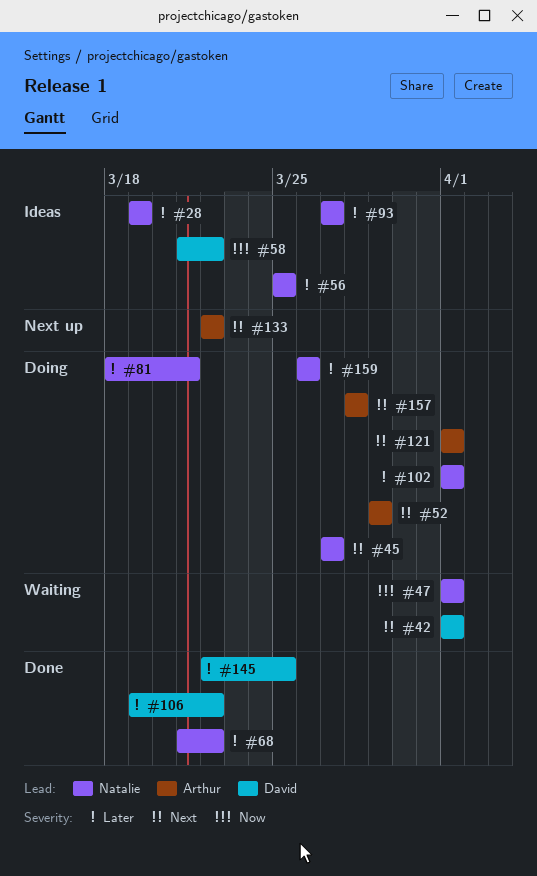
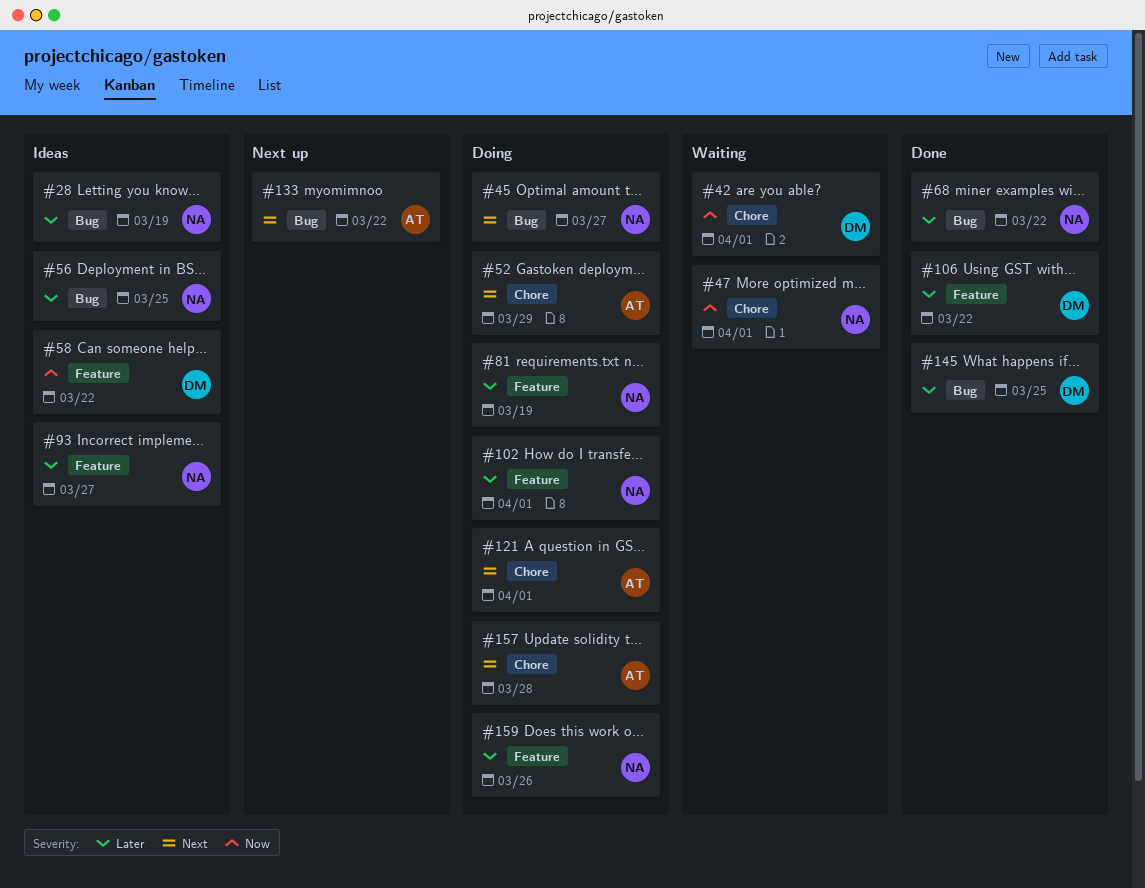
#42, priority: Next -> Now
#81, due: Mar 21 -> Mar 19

